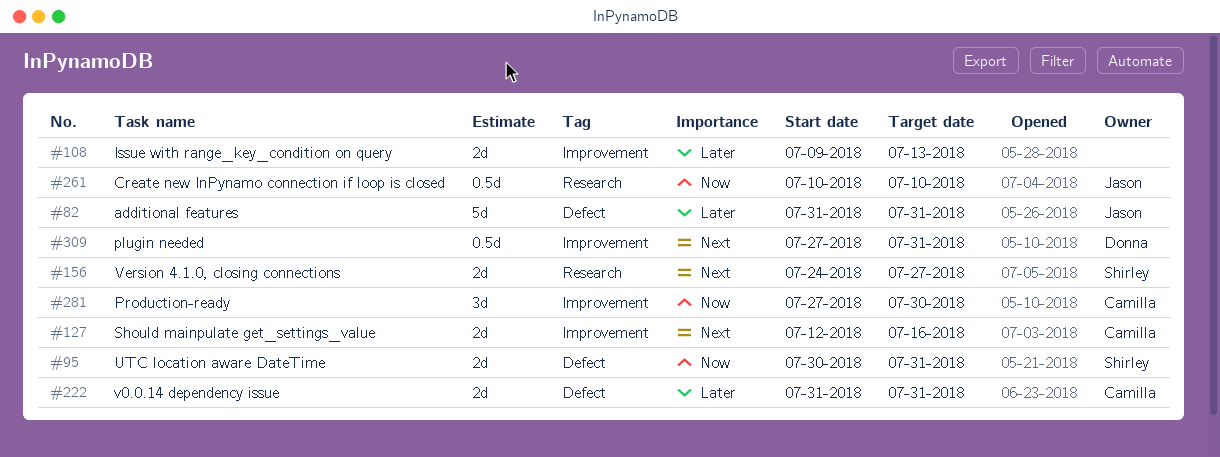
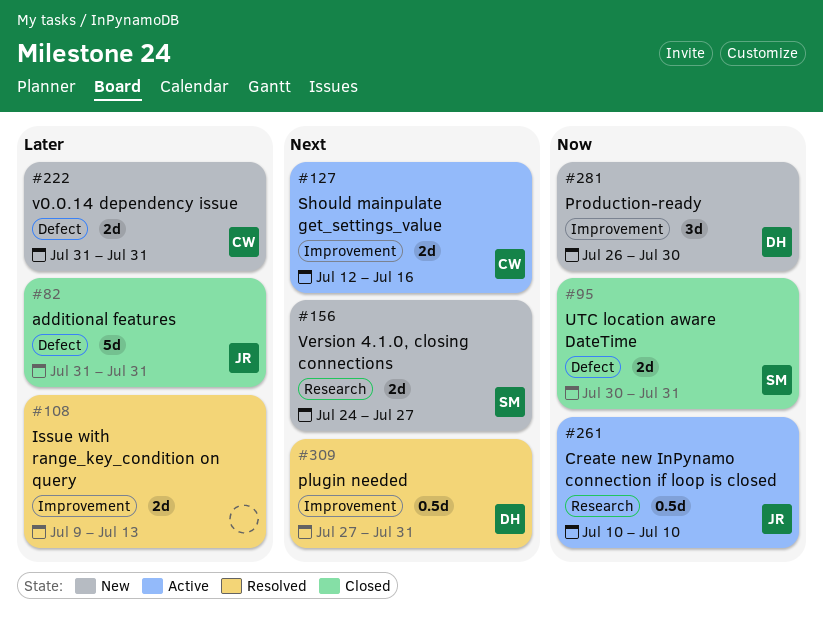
#281, owner: Camilla -> Donna
#281, start: Jul 27 -> Jul 26

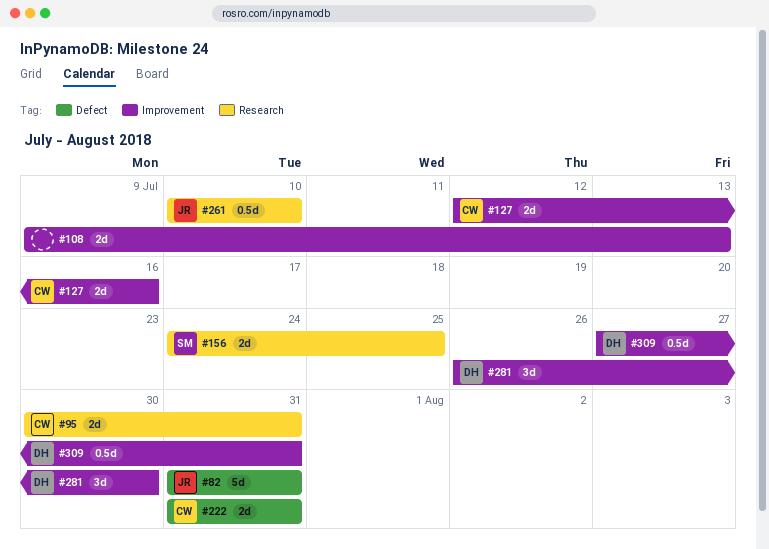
#95, owner: SM -> CW
#95, label: Defect -> Research
#156, due: Jul 27 -> Jul 25

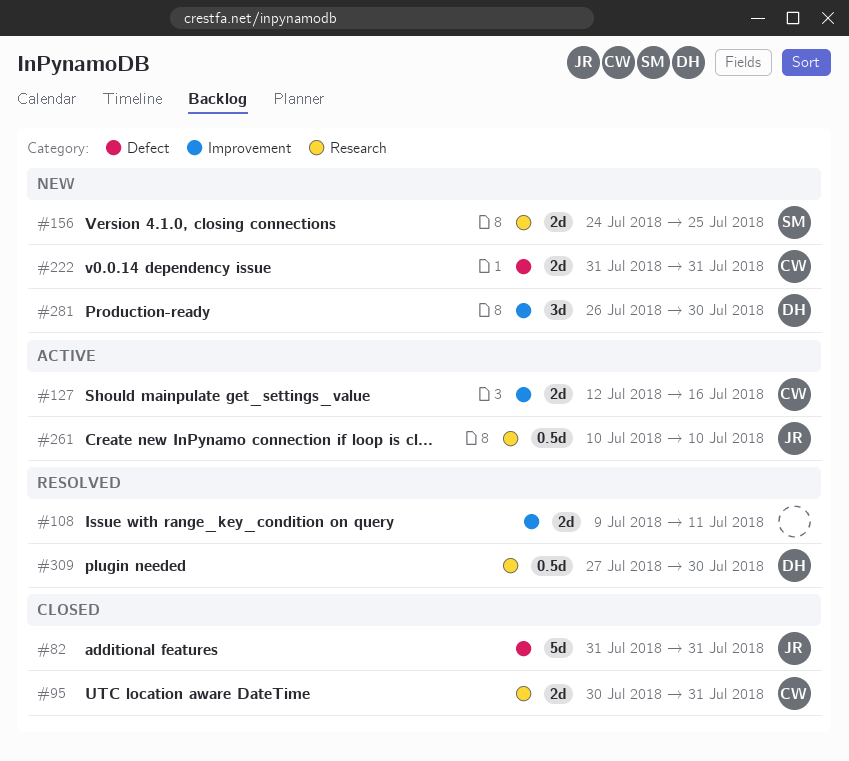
#108, due: Jul 13 -> Jul 11
#309, label: Improvement -> Research
#309, due: Jul 31 -> Jul 30

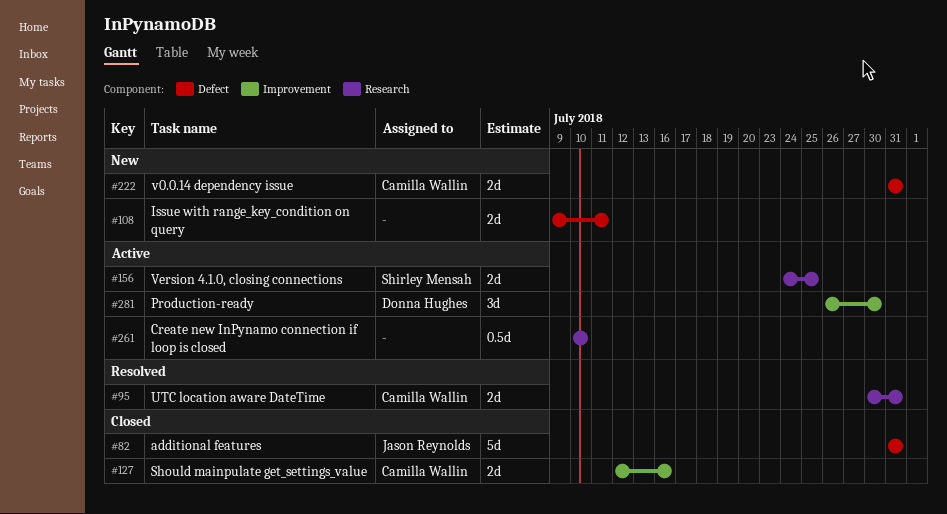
#95, status: Closed -> Resolved
#108, status: Resolved -> New
#108, label: Improvement -> Defect
#127, status: Active -> Closed
#156, status: New -> Active
#261, owner: Jason Reynolds -> none
#281, status: New -> Active
#309: present -> none

